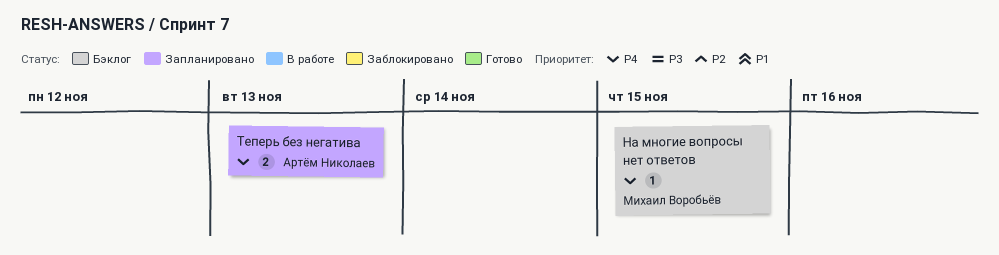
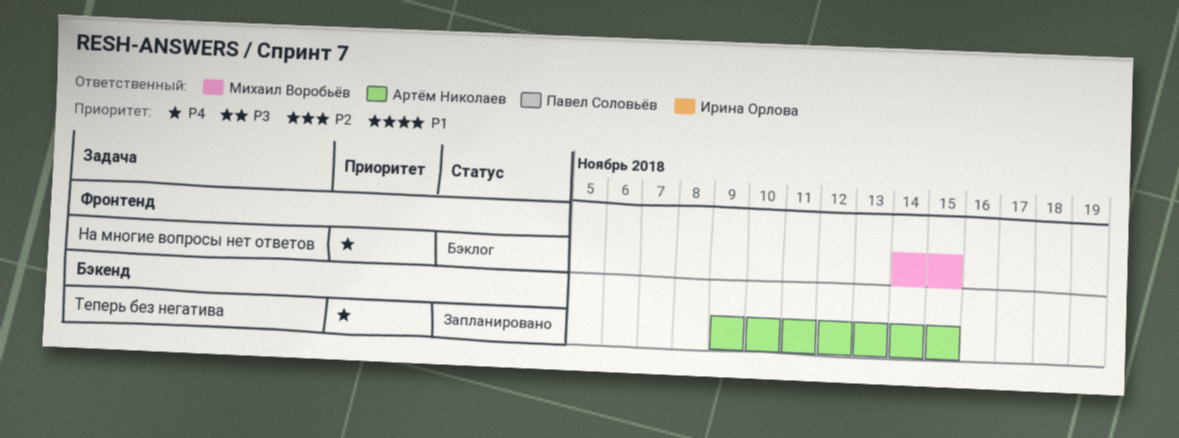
Теперь без негатива, due: Nov 13 -> Nov 15

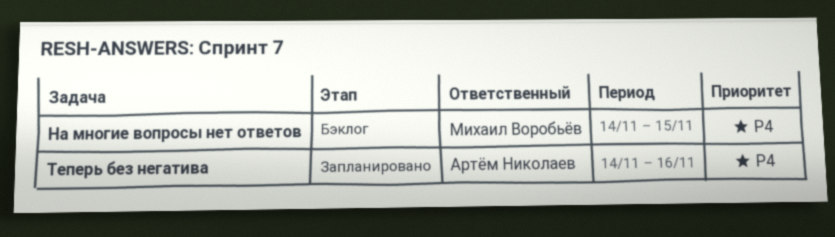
Теперь без негатива, start: Nov 9 -> Nov 14
Теперь без негатива, due: Nov 15 -> Nov 16

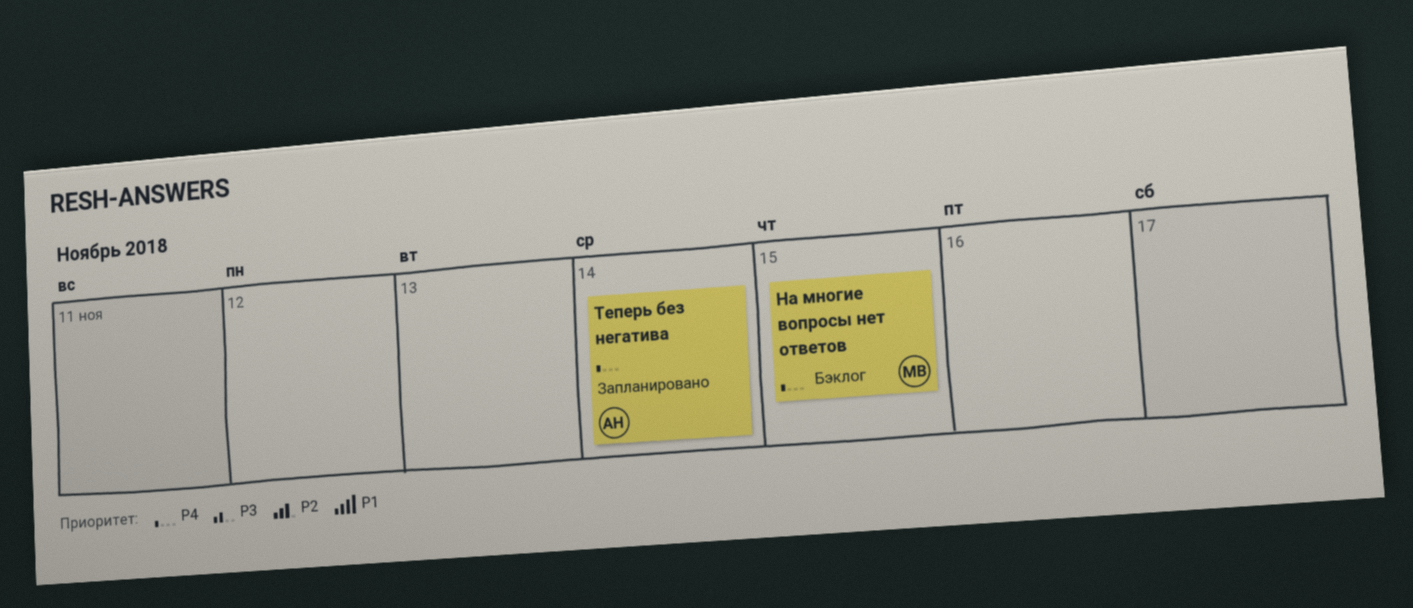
Теперь без негатива, due: Nov 16 -> Nov 14

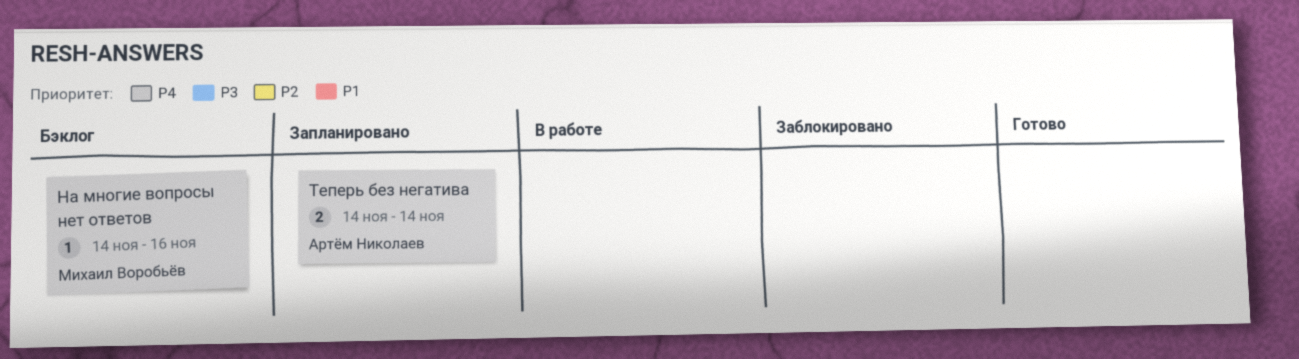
На многие вопросы нет ответов, due: Nov 15 -> Nov 16

